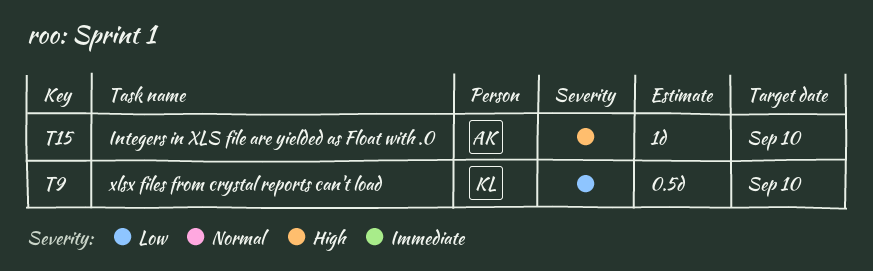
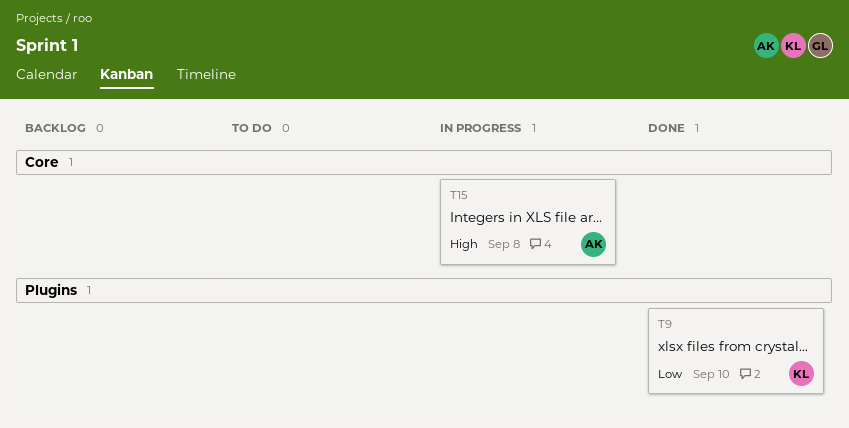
T15, due: Sep 10 -> Sep 8

